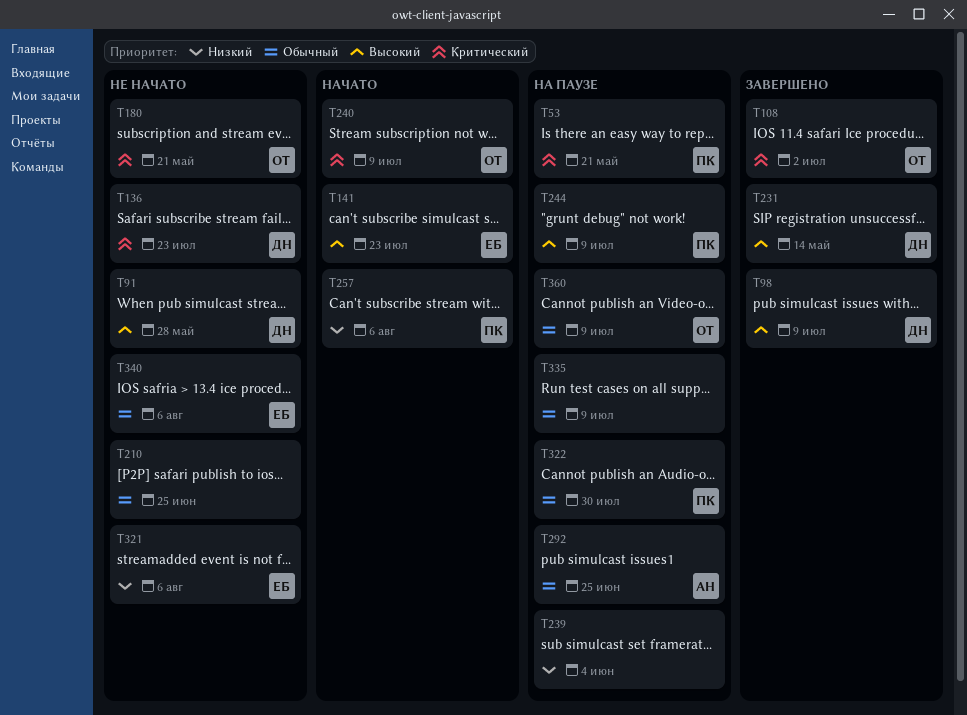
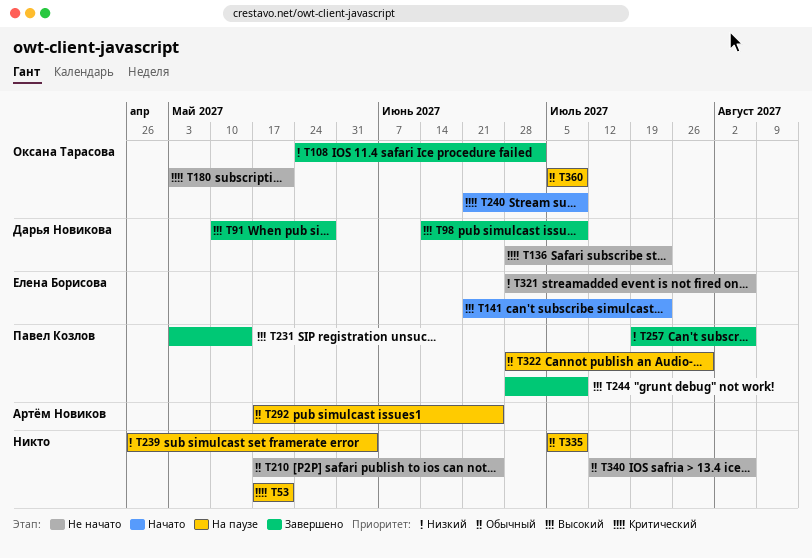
T53, owner: Павел Козлов -> none
T91, status: Не начато -> Завершено
T108, priority: Критический -> Низкий
T231, owner: Дарья Новикова -> Павел Козлов
T244, status: На паузе -> Завершено
T257, status: Начато -> Завершено
T340, owner: Елена Борисова -> none

